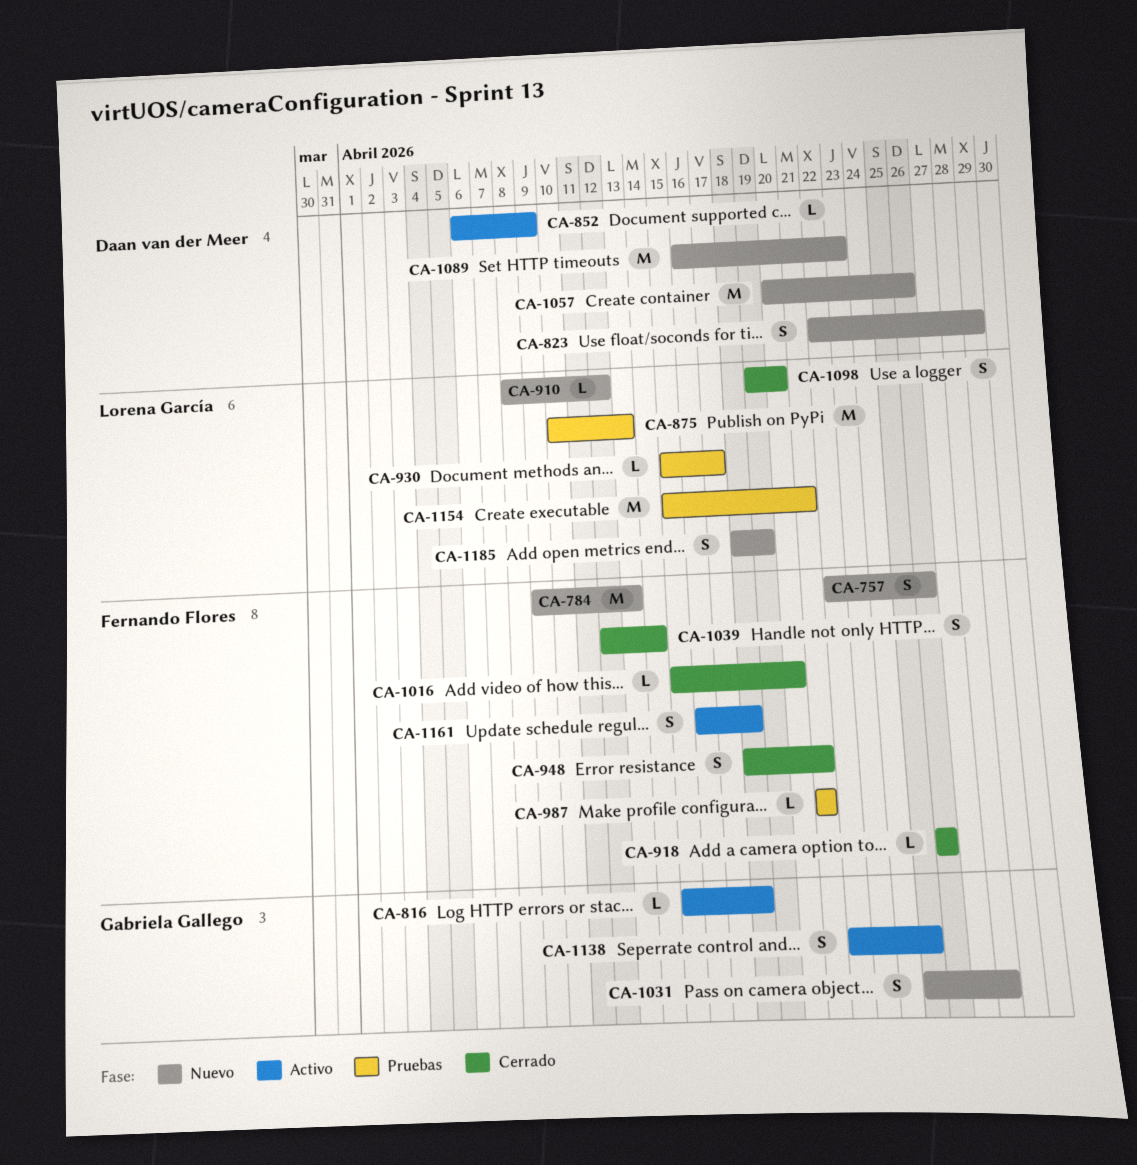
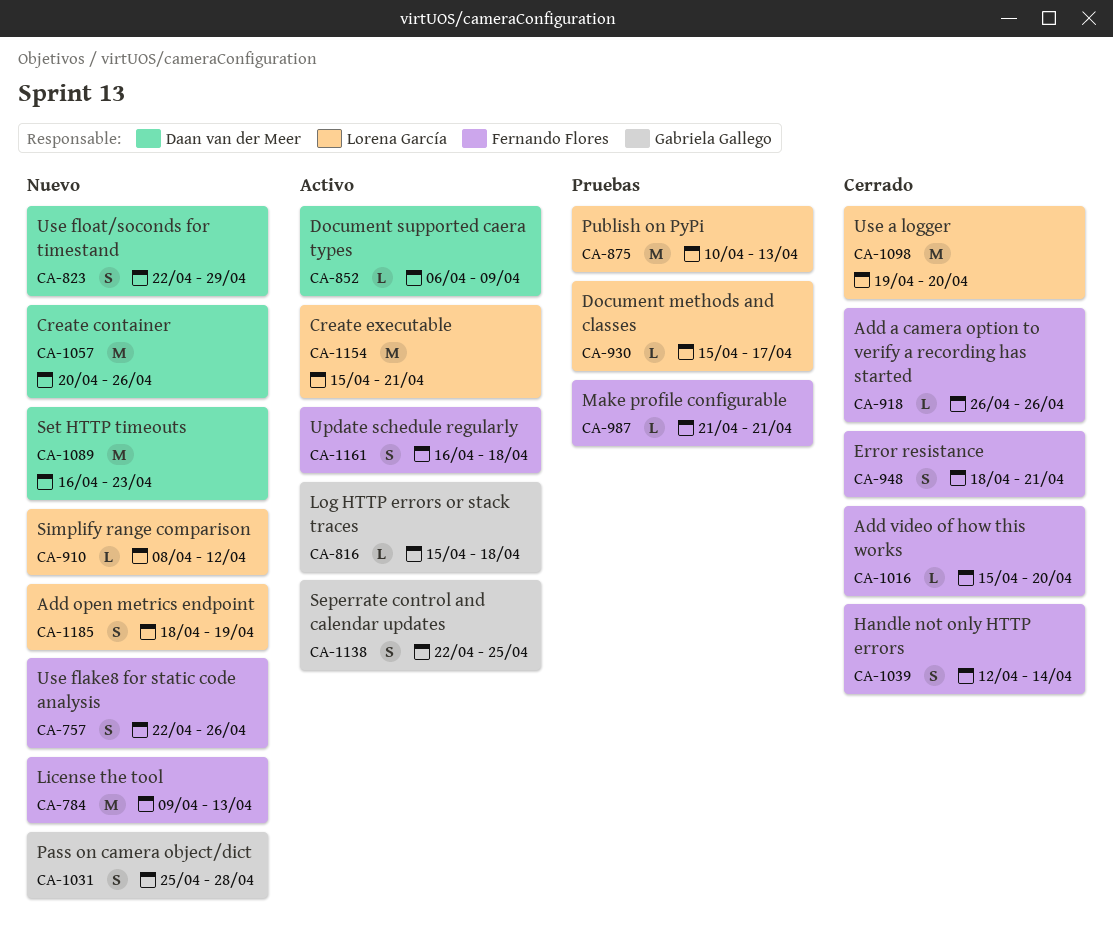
CA-1098, estimate: S -> M
CA-1154, status: Pruebas -> Activo

